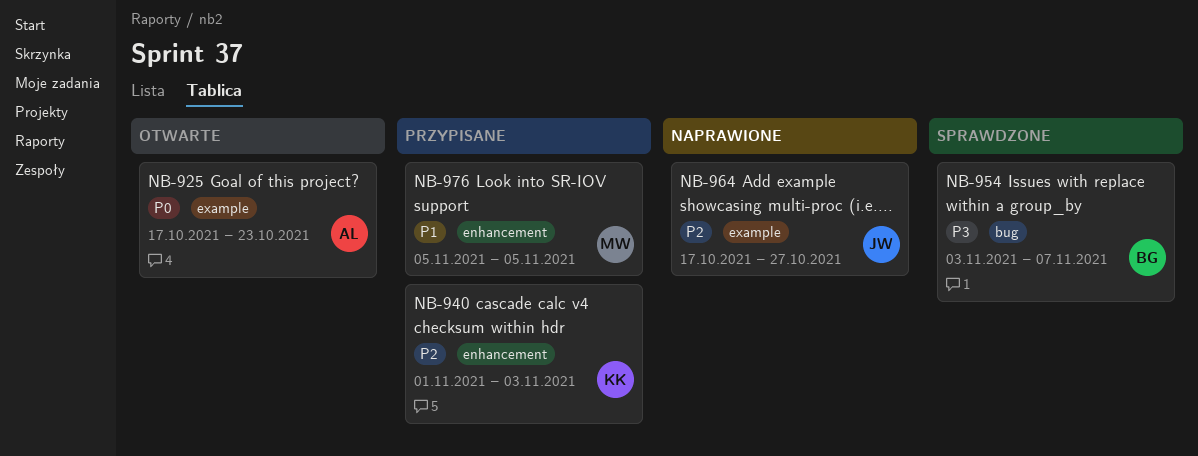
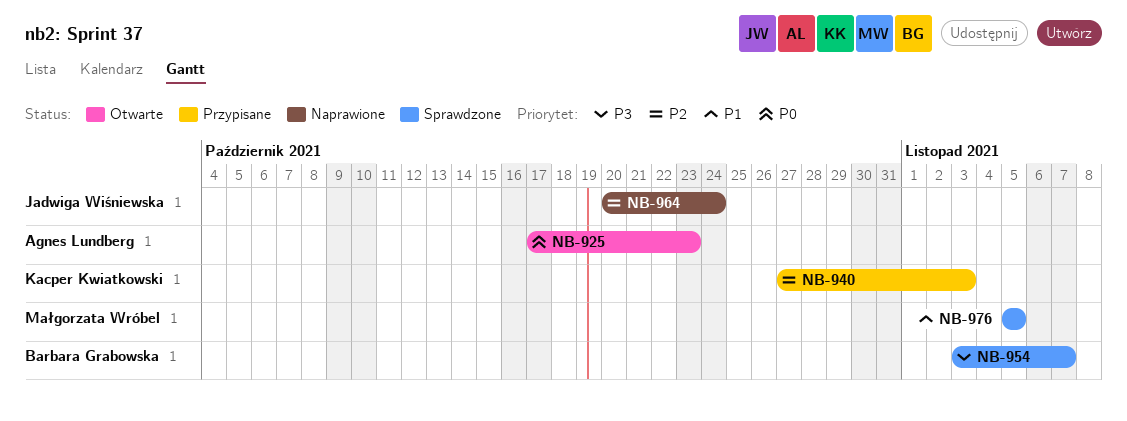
NB-940, start: Nov 1 -> Oct 27
NB-964, start: Oct 17 -> Oct 20
NB-964, due: Oct 27 -> Oct 24
NB-976, status: Przypisane -> Sprawdzone

